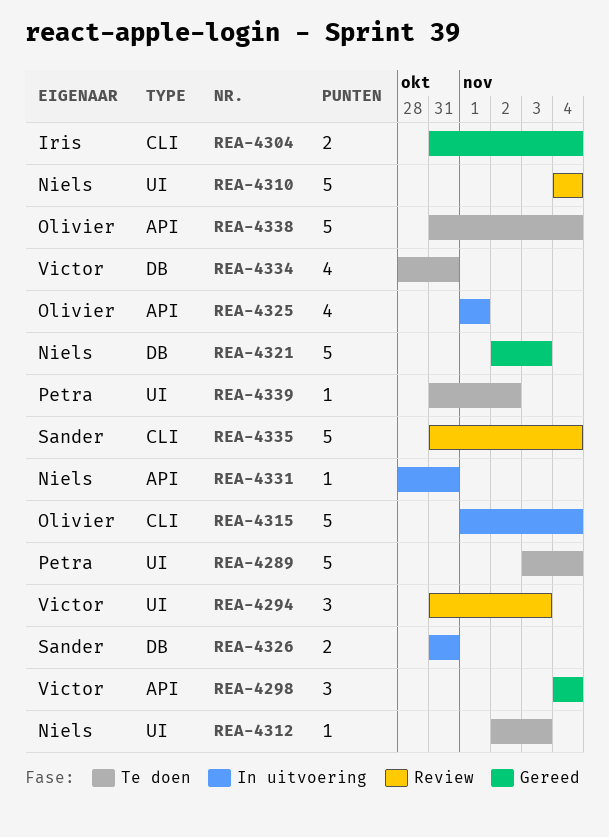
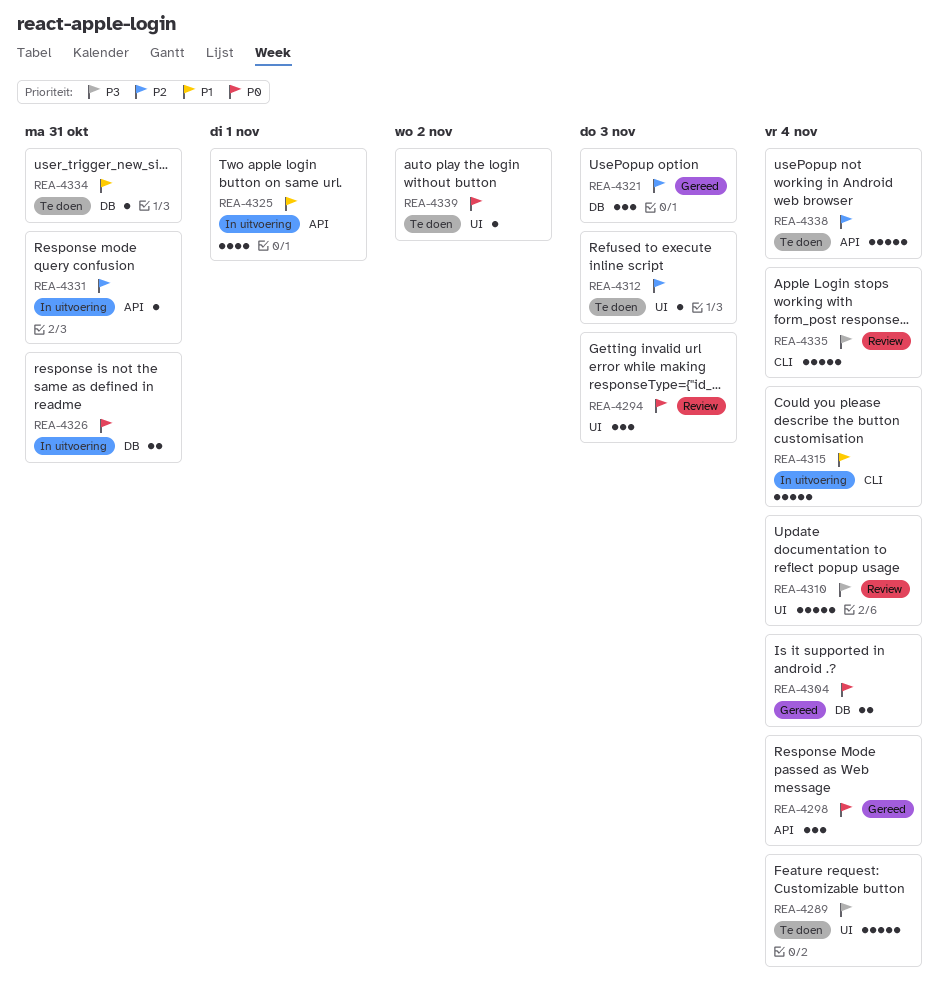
REA-4304, label: CLI -> DB
REA-4321, estimate: 5 -> 3
REA-4334, estimate: 4 -> 1

